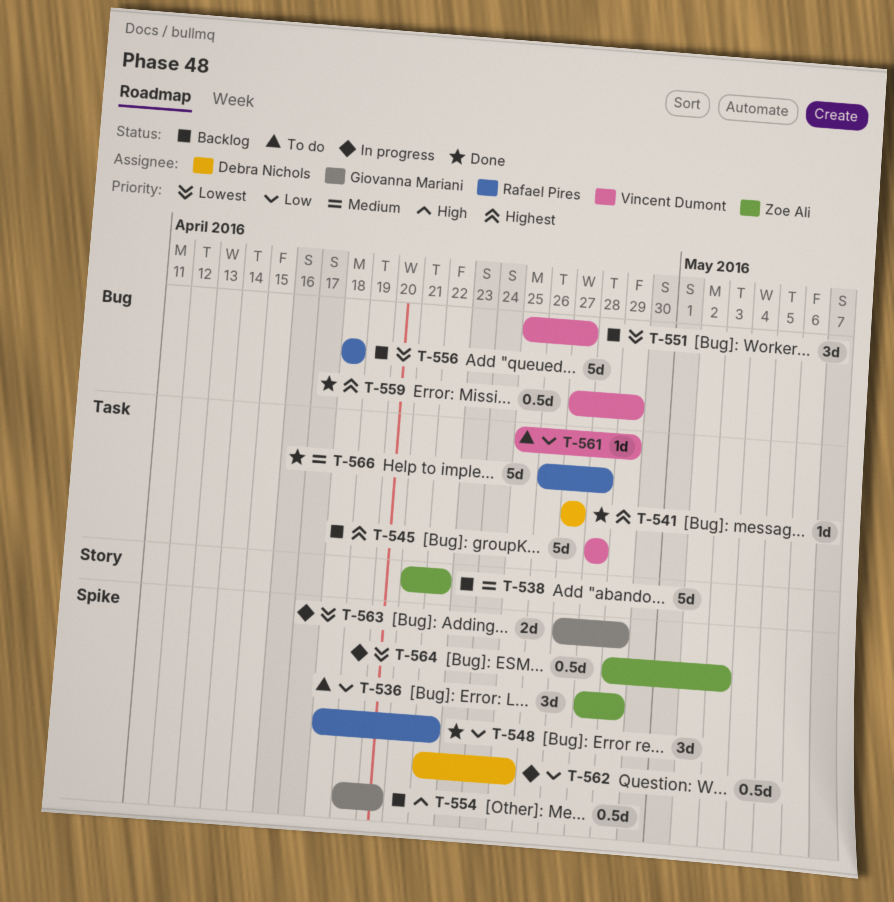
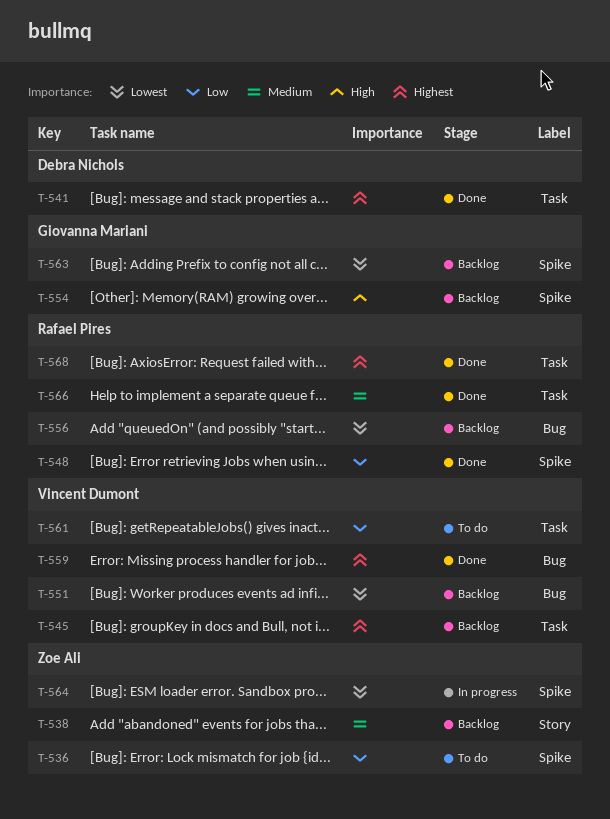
T-562: present -> none
T-563, status: In progress -> Backlog
T-568: none -> present

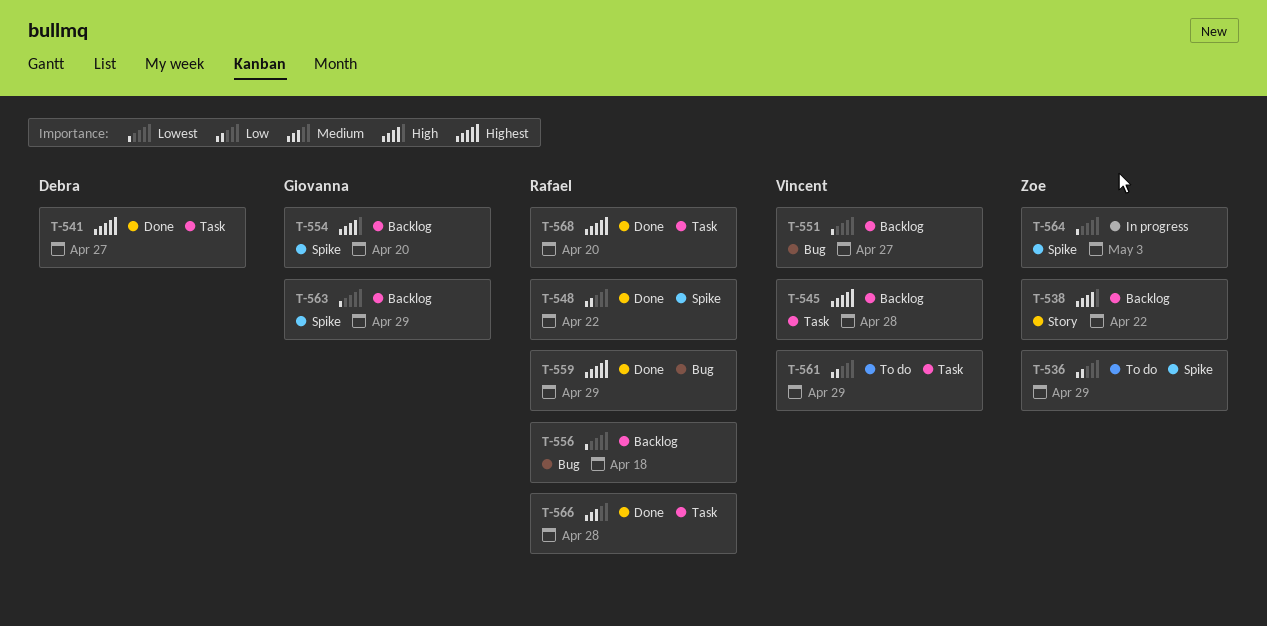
T-538, priority: Medium -> High
T-559, owner: Vincent Dumont -> Rafael Pires

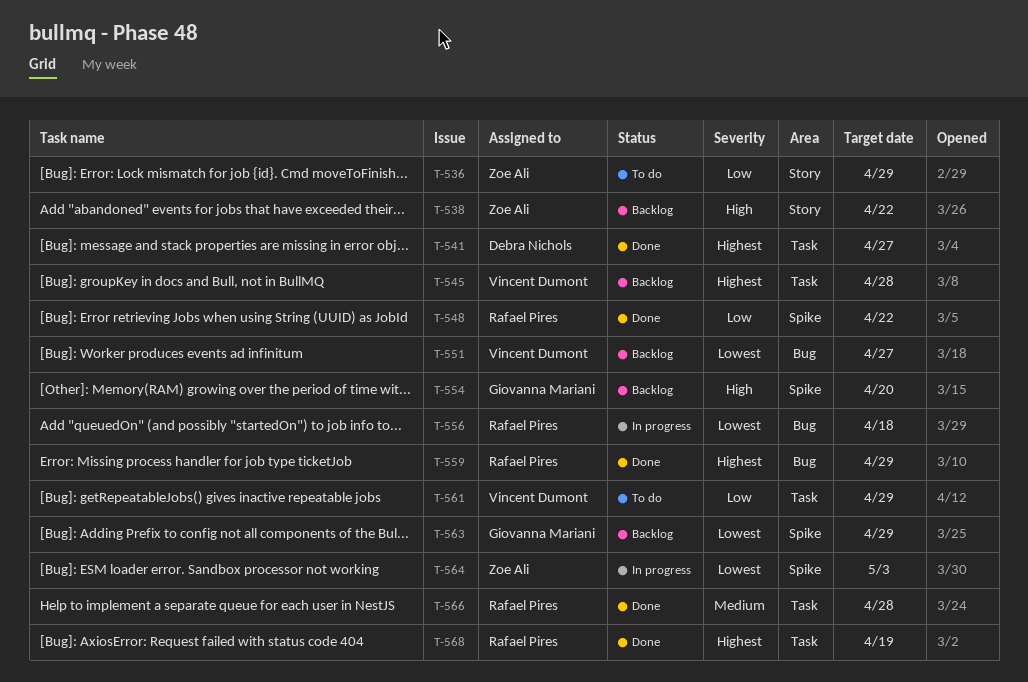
T-536, label: Spike -> Story
T-556, status: Backlog -> In progress
T-568, due: Apr 20 -> Apr 19

